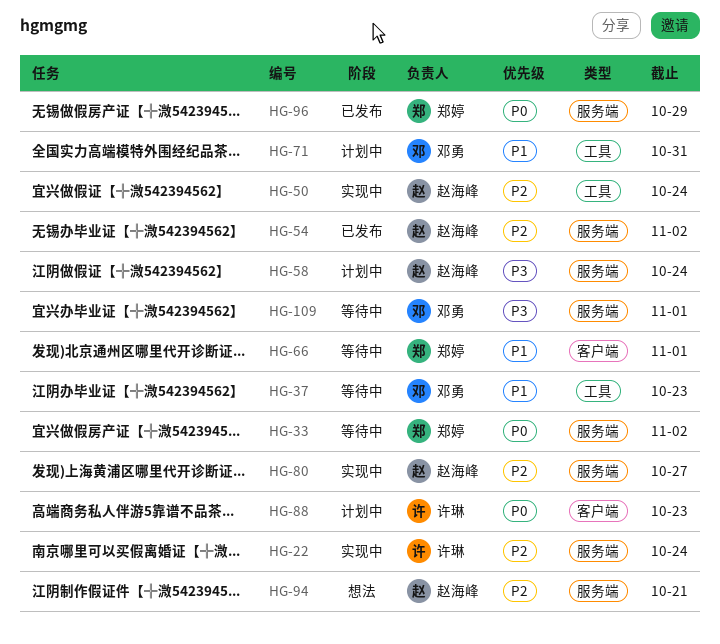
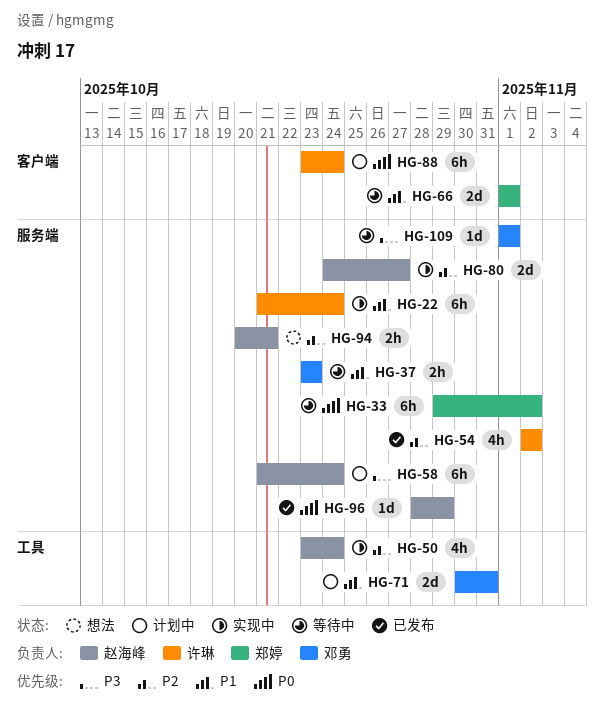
HG-22, priority: P2 -> P1
HG-37, label: 工具 -> 服务端
HG-54, owner: 赵海峰 -> 许琳
HG-88, due: Oct 23 -> Oct 24
HG-96, owner: 郑婷 -> 赵海峰

